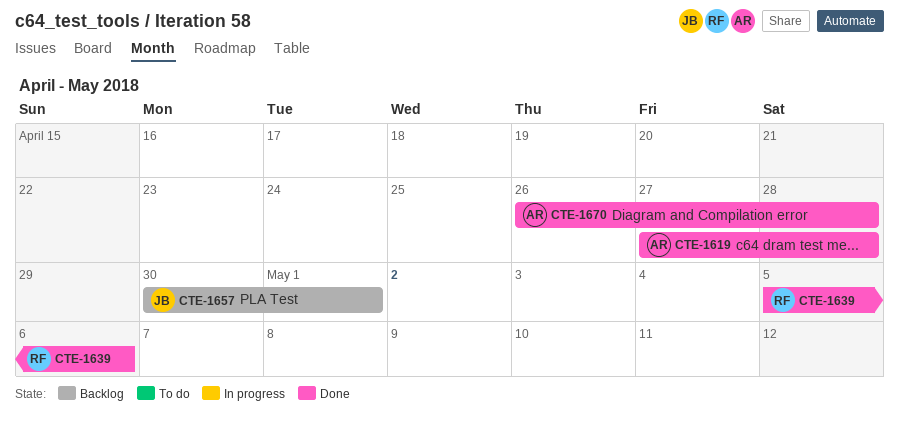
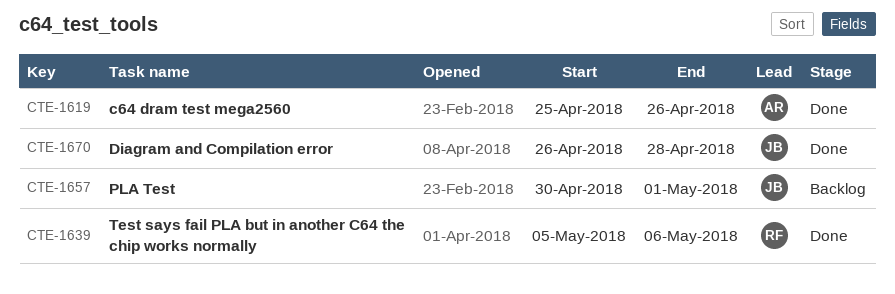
CTE-1619, start: Apr 27 -> Apr 25
CTE-1619, due: Apr 28 -> Apr 26
CTE-1670, owner: AR -> JB

